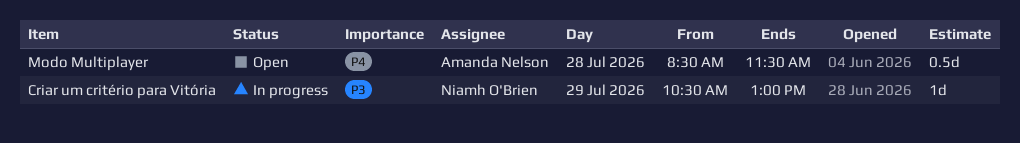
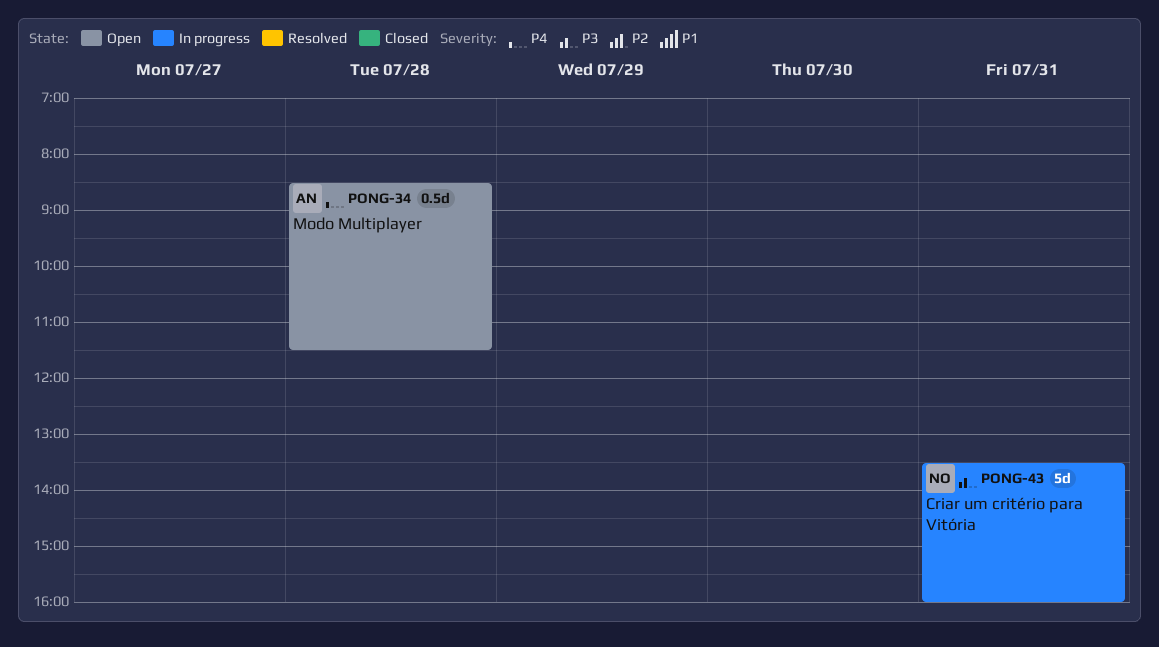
Criar um critério para Vitória, estimate: 1d -> 5d
Criar um critério para Vitória, day: Jul 29 -> Jul 31
Criar um critério para Vitória, begins: 10:30 -> 13:30
Criar um critério para Vitória, ends: 13:00 -> 16:00

